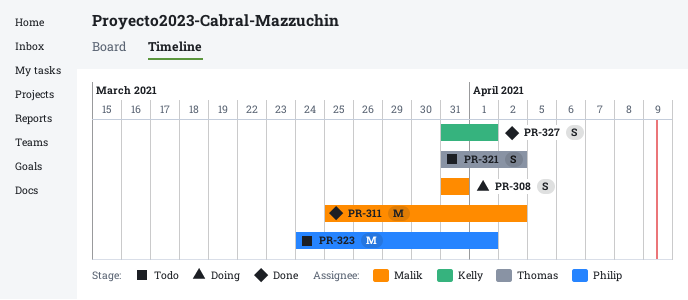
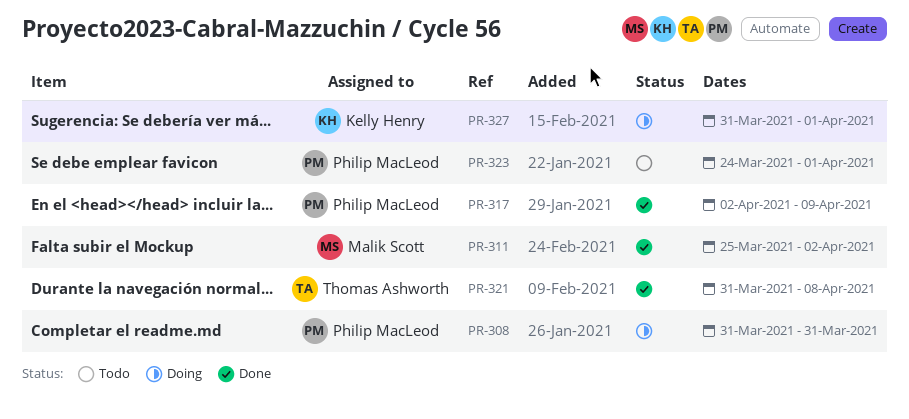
PR-308, owner: Malik Scott -> Philip MacLeod
PR-317: none -> present
PR-321, status: Todo -> Done
PR-321, due: Apr 2 -> Apr 8
PR-327, status: Done -> Doing

